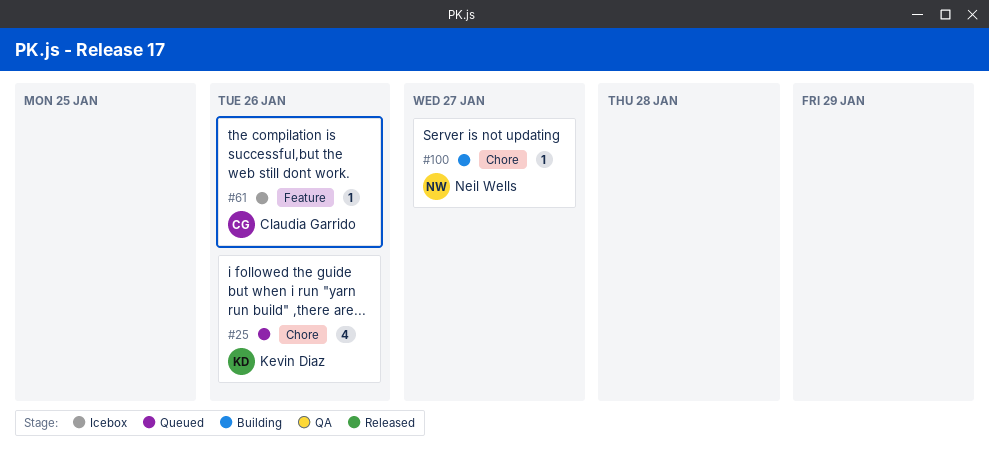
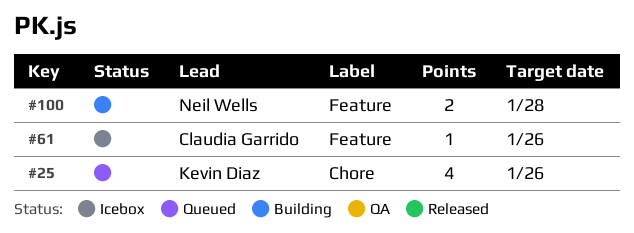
#100, label: Chore -> Feature
#100, estimate: 1 -> 2
#100, due: Jan 27 -> Jan 28

